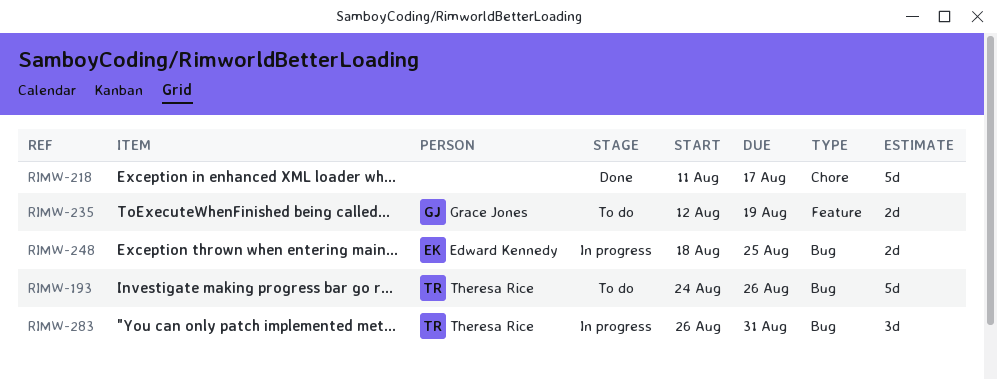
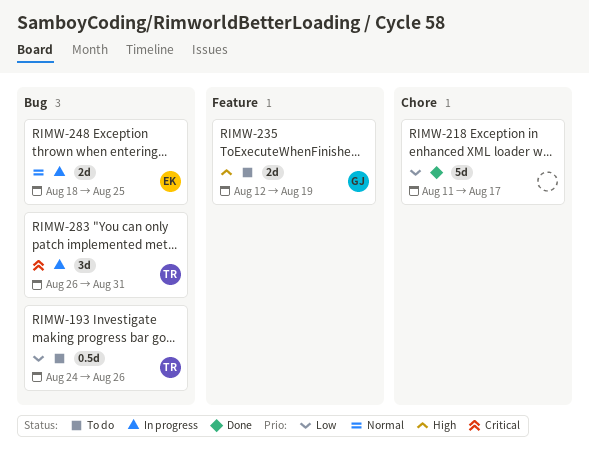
RIMW-193, estimate: 5d -> 0.5d

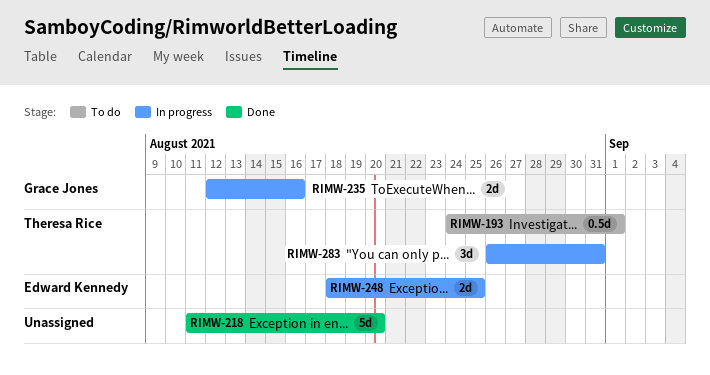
RIMW-193, due: Aug 26 -> Sep 1
RIMW-218, due: Aug 17 -> Aug 20
RIMW-235, status: To do -> In progress
RIMW-235, due: Aug 19 -> Aug 16

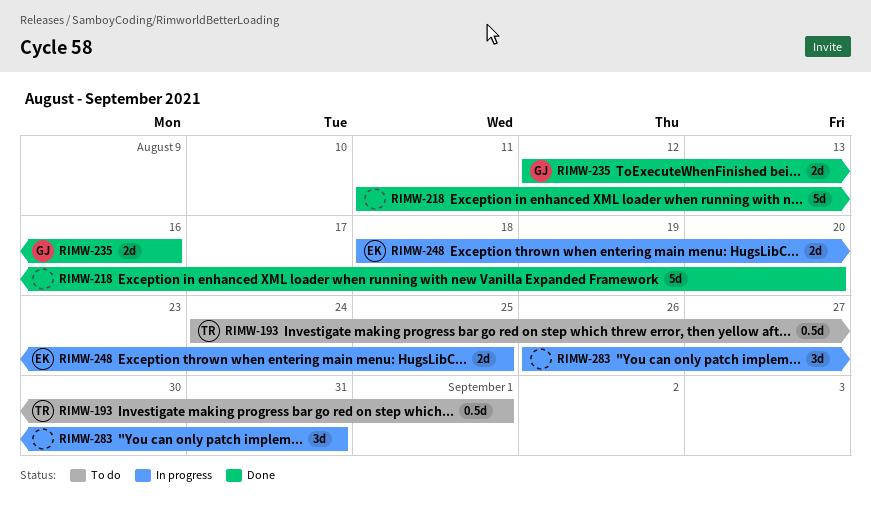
RIMW-235, status: In progress -> Done
RIMW-283, owner: Theresa Rice -> none

